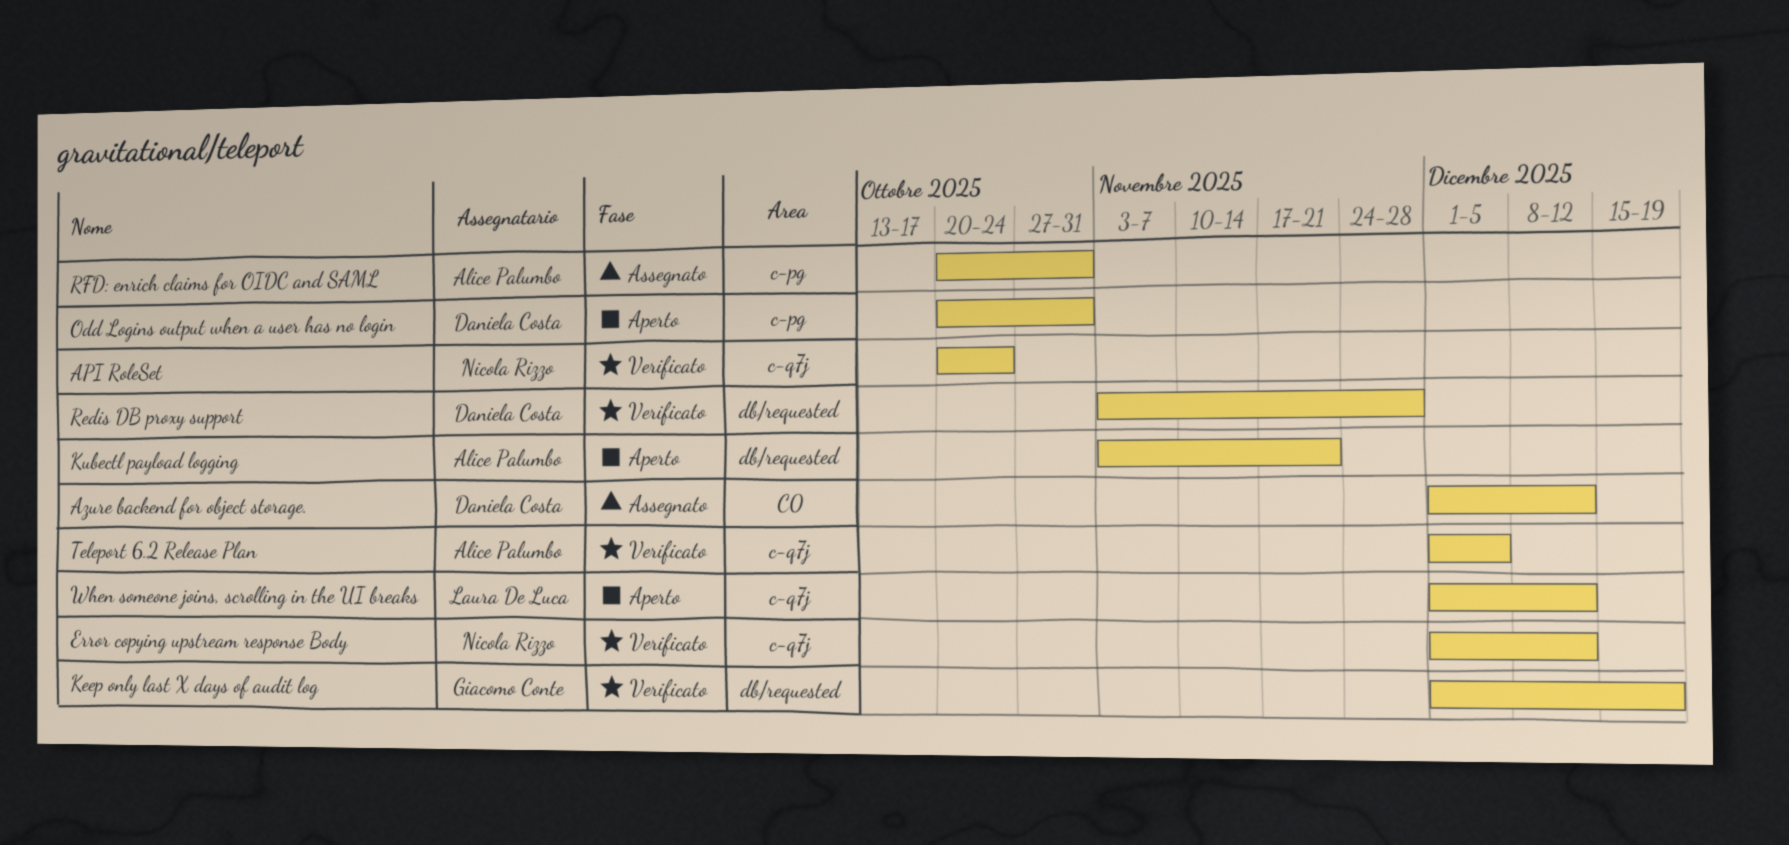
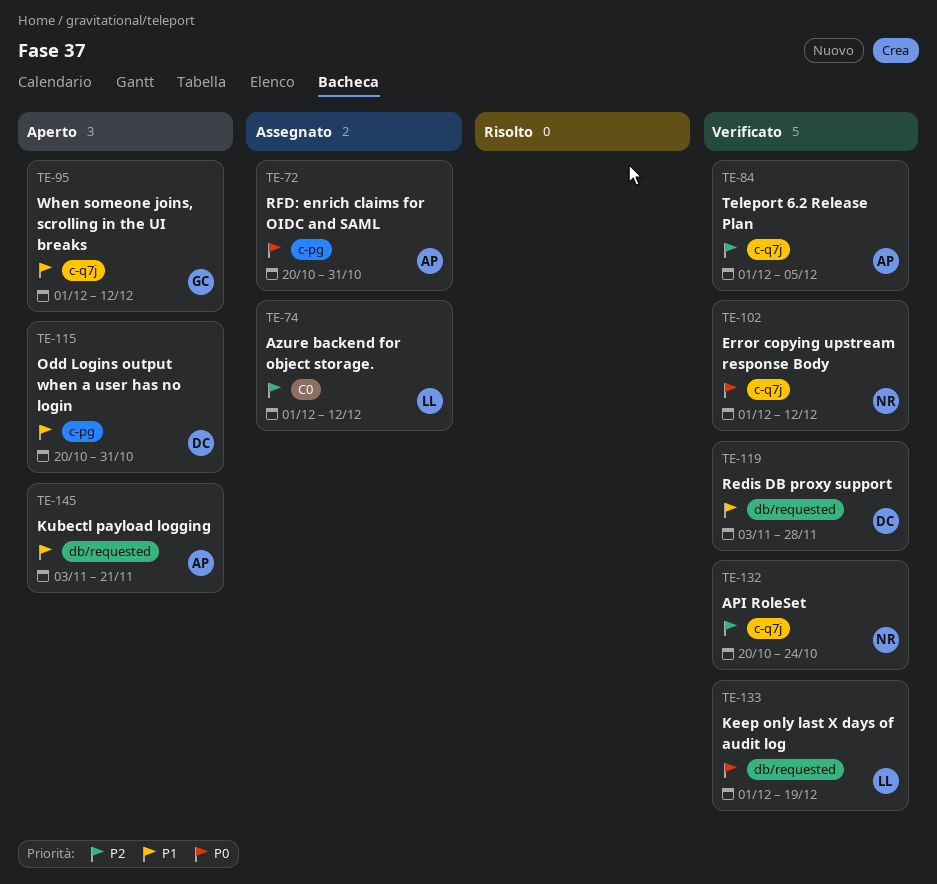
Azure backend for object storage., owner: Daniela Costa -> Laura De Luca
Keep only last X days of audit log, owner: Giacomo Conte -> Laura De Luca
When someone joins, scrolling in the UI breaks, owner: Laura De Luca -> Giacomo Conte

